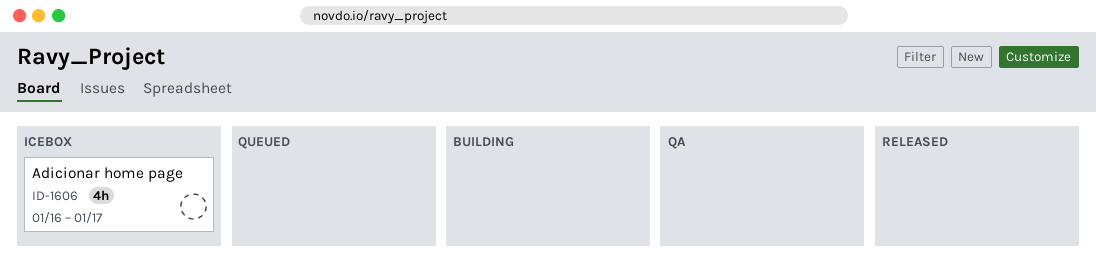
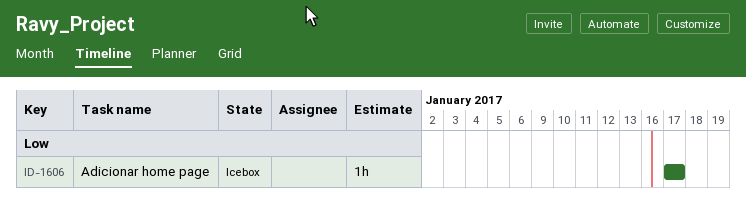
ID-1606, estimate: 4h -> 1h
ID-1606, start: Jan 16 -> Jan 17

